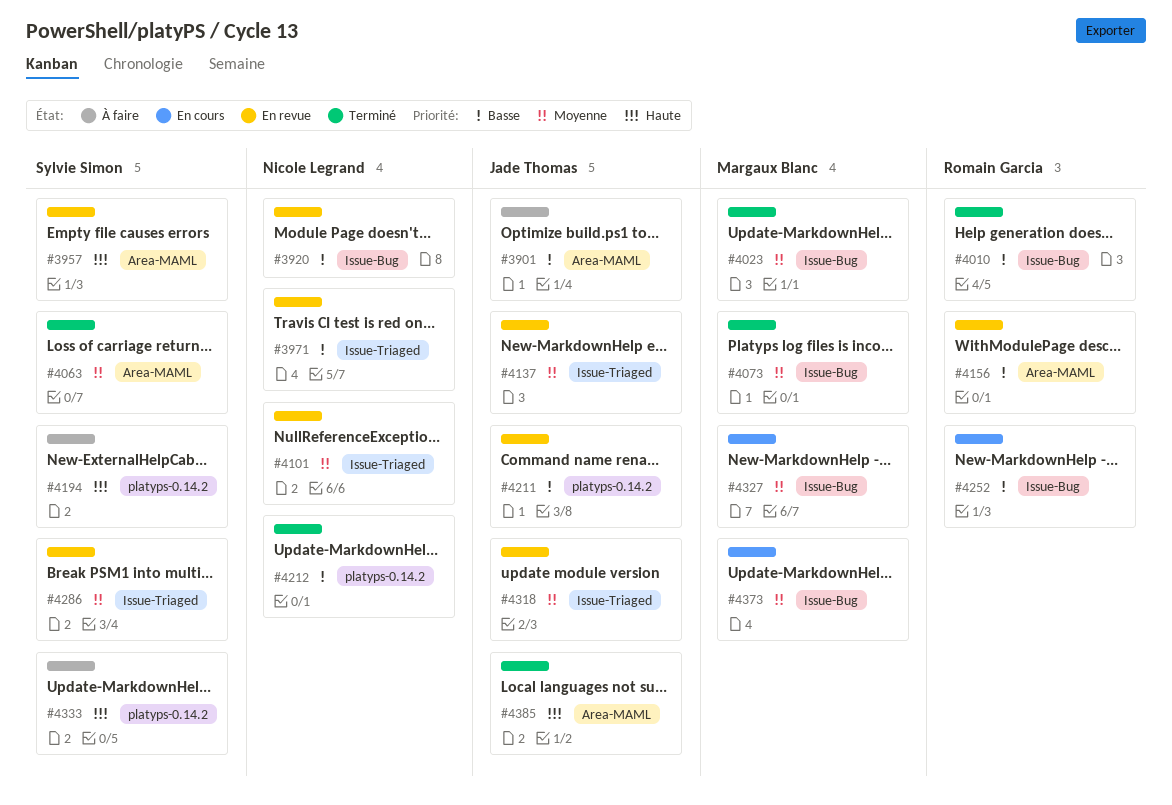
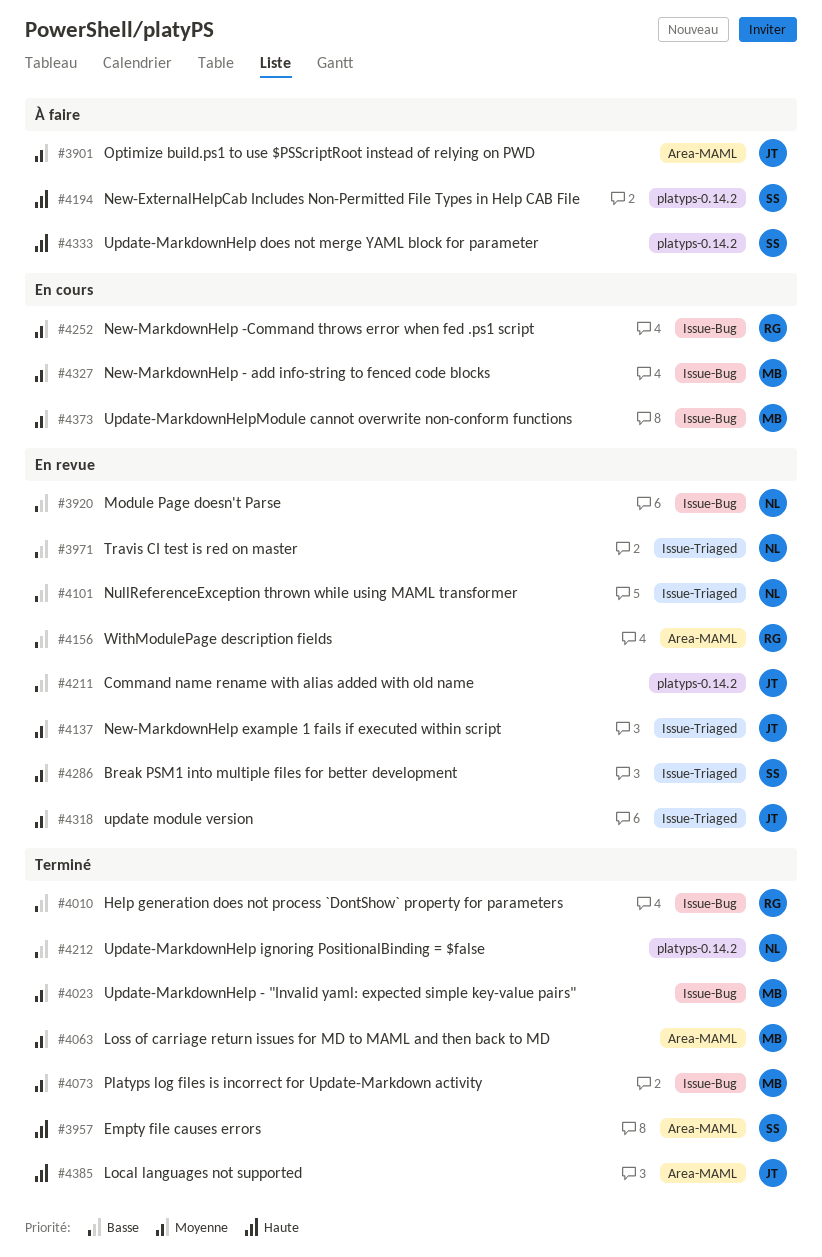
#3901, priority: Basse -> Moyenne
#3957, status: En revue -> Terminé
#4063, owner: Sylvie Simon -> Margaux Blanc
#4101, priority: Moyenne -> Basse
#4252, priority: Basse -> Moyenne

